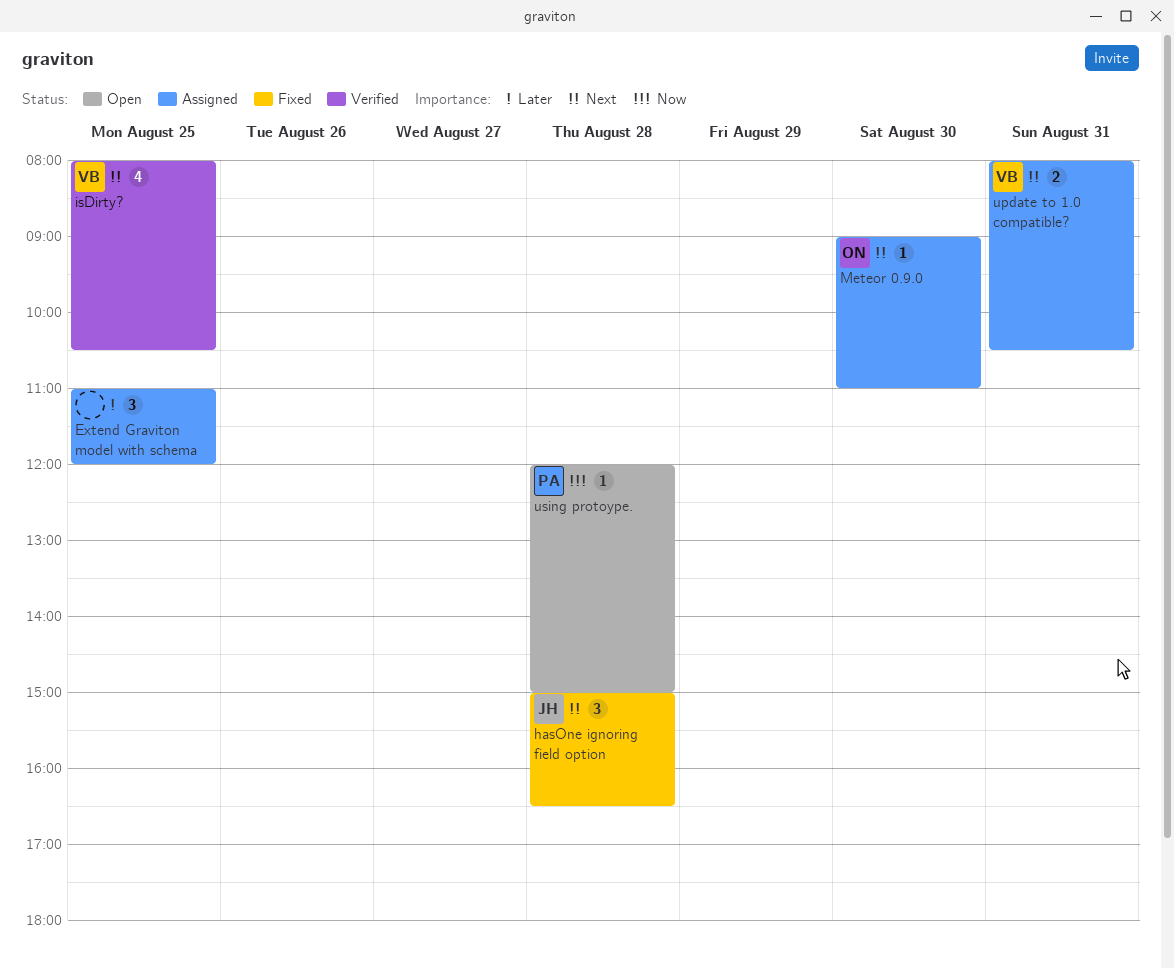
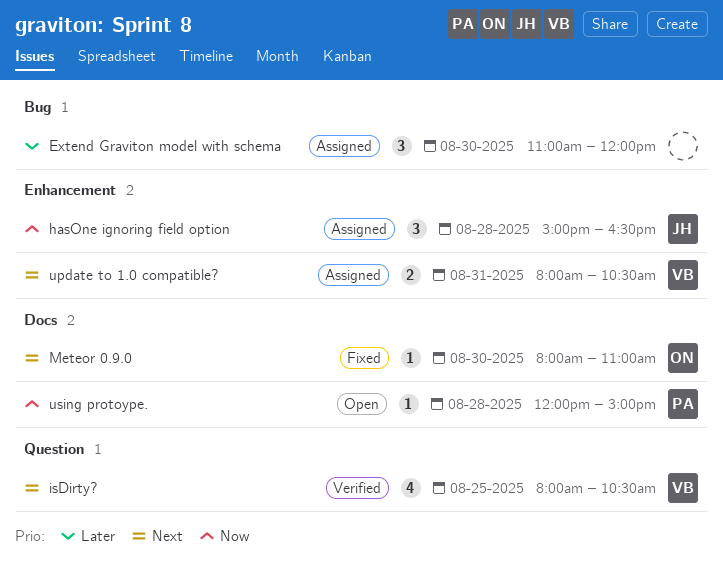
Extend Graviton model with schema, day: Aug 25 -> Aug 30
hasOne ignoring field option, status: Fixed -> Assigned
hasOne ignoring field option, priority: Next -> Now
Meteor 0.9.0, status: Assigned -> Fixed
Meteor 0.9.0, begins: 09:00 -> 08:00

